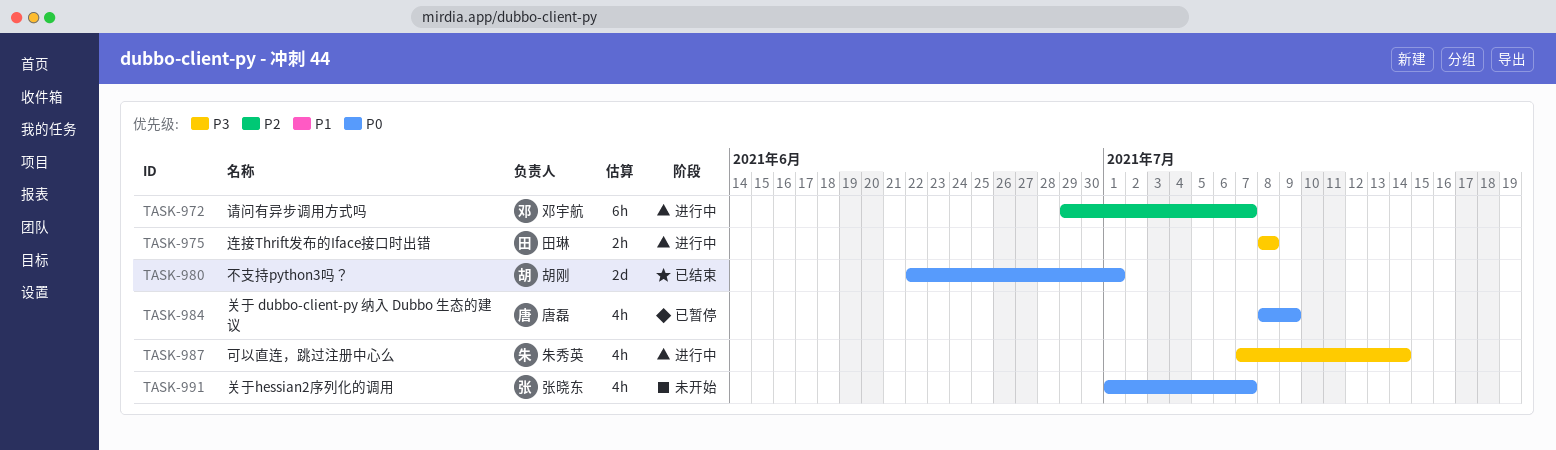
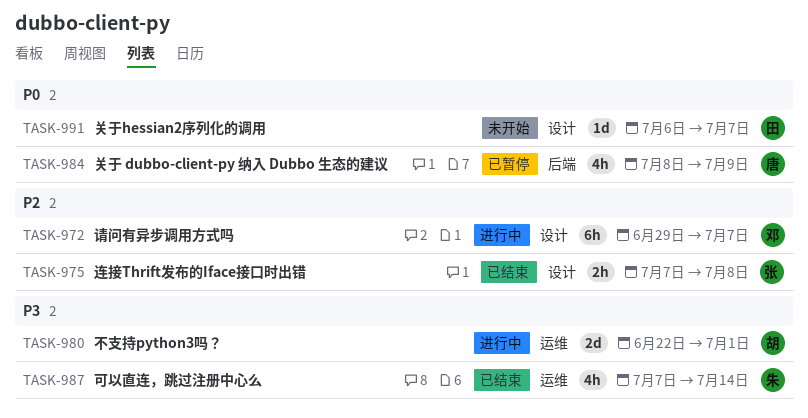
TASK-975, status: 进行中 -> 已结束
TASK-975, owner: 田琳 -> 张晓东
TASK-975, priority: P3 -> P2
TASK-975, start: Jul 8 -> Jul 7
TASK-980, status: 已结束 -> 进行中
TASK-980, priority: P0 -> P3
TASK-987, status: 进行中 -> 已结束
TASK-991, owner: 张晓东 -> 田琳
TASK-991, estimate: 4h -> 1d
TASK-991, start: Jul 1 -> Jul 6

